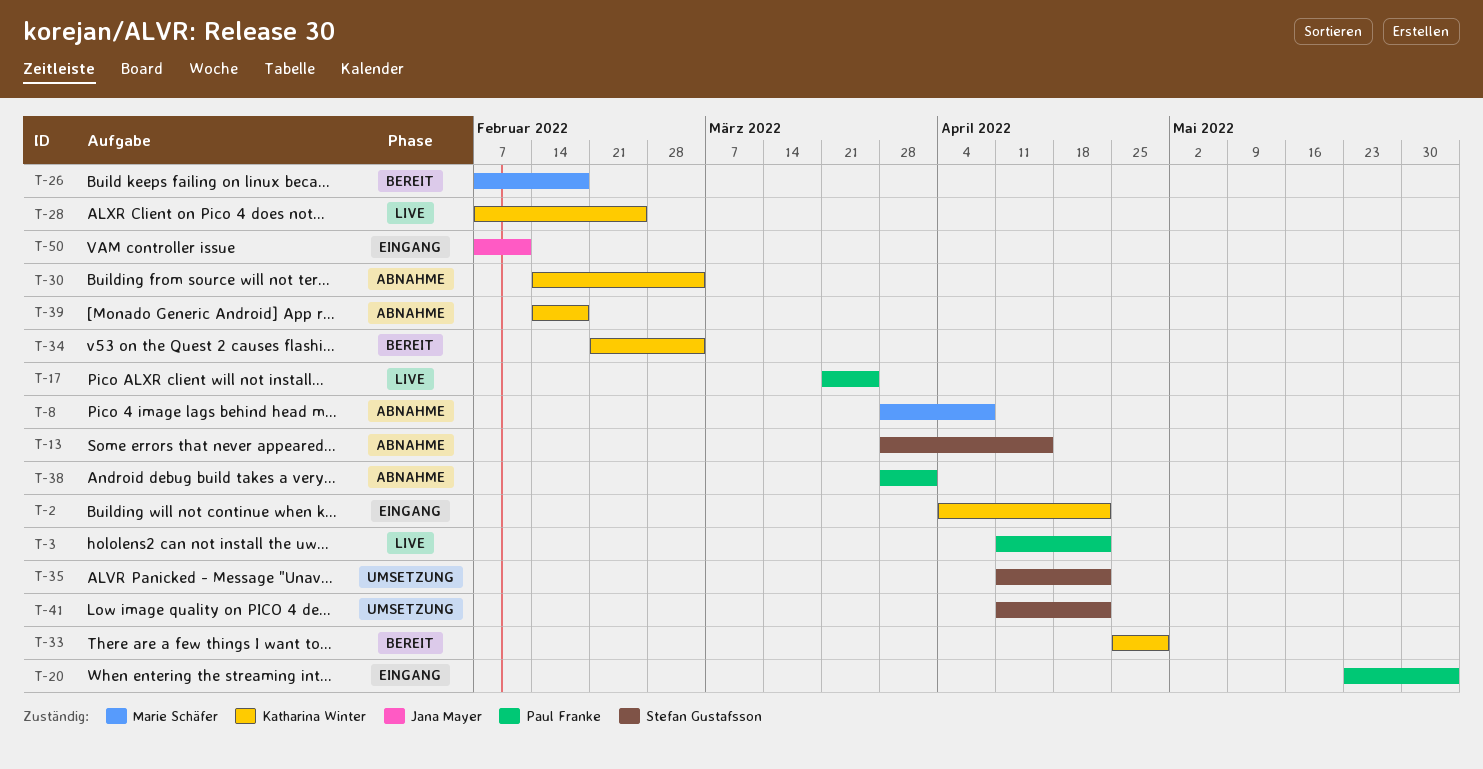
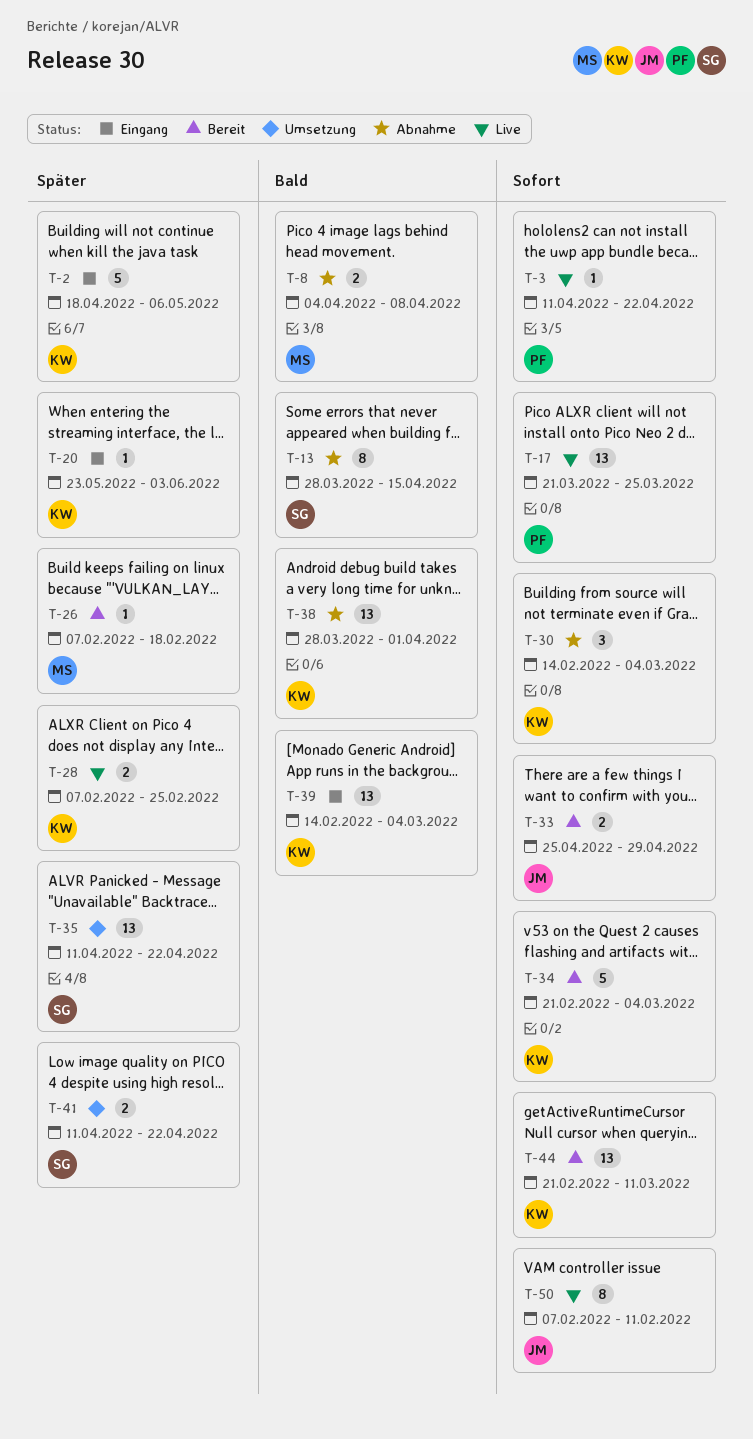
T-2, start: Apr 4 -> Apr 18
T-2, due: Apr 22 -> May 6
T-8, start: Mar 28 -> Apr 4
T-20, owner: Paul Franke -> Katharina Winter
T-33, owner: Katharina Winter -> Jana Mayer
T-38, owner: Paul Franke -> Katharina Winter
T-39, status: Abnahme -> Eingang
T-39, due: Feb 18 -> Mar 4
T-44: none -> present
T-50, status: Eingang -> Live

